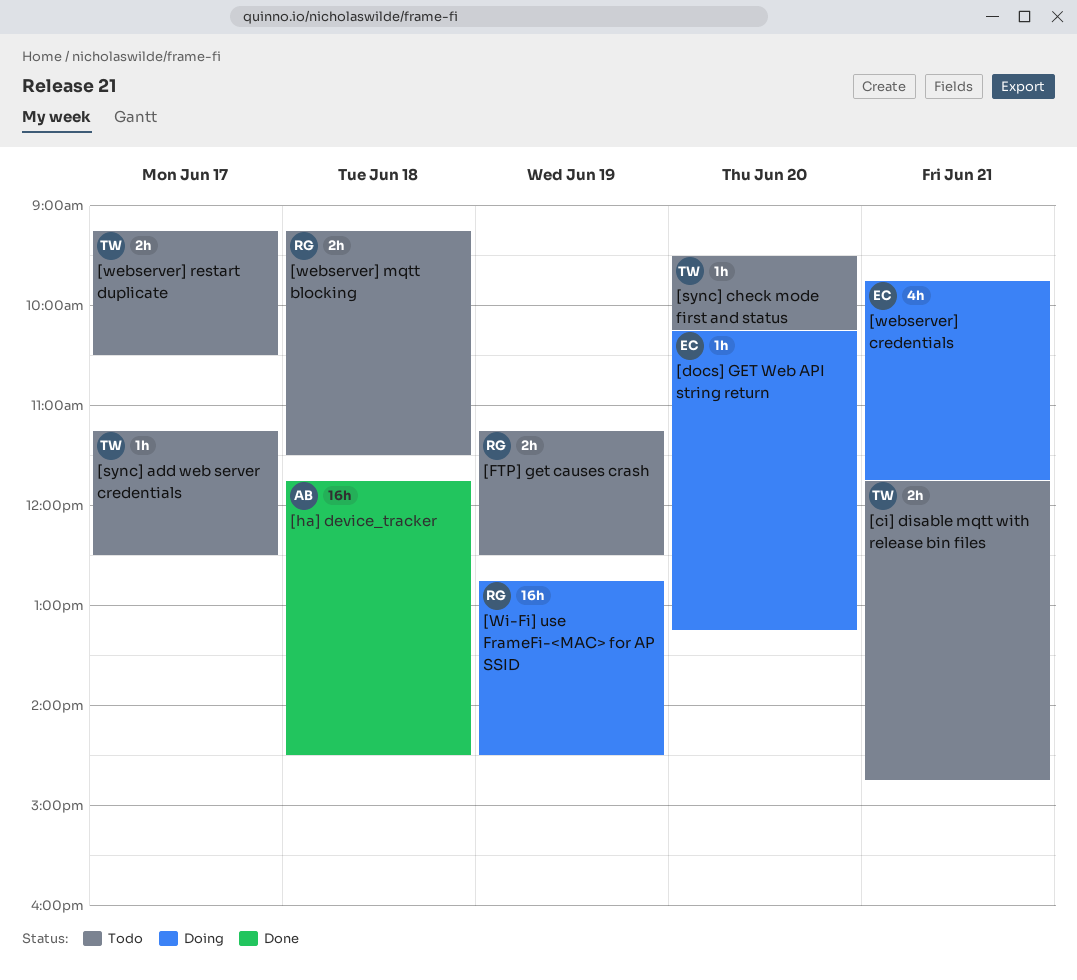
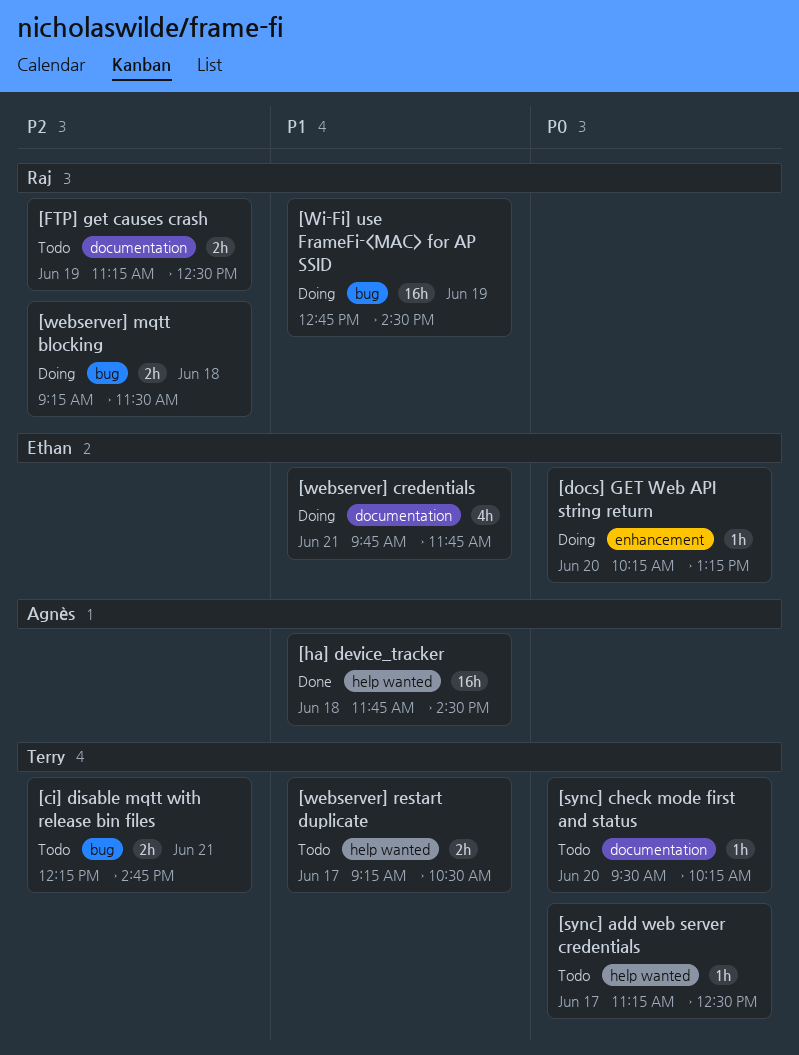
[ci] disable mqtt with release bin files, begins: 11:45 -> 12:15
[webserver] mqtt blocking, status: Todo -> Doing

